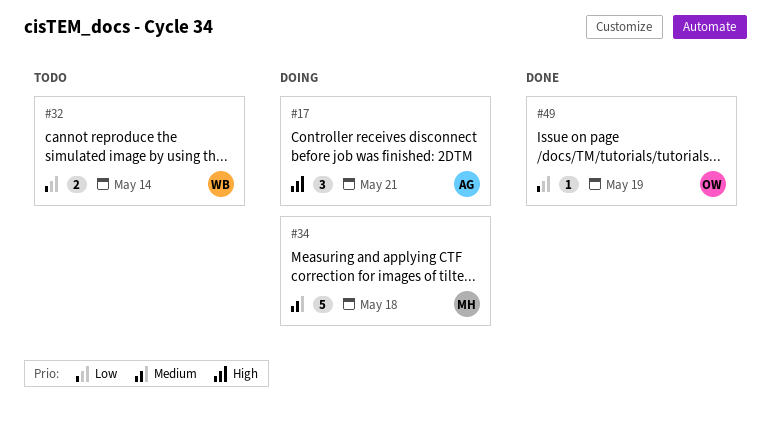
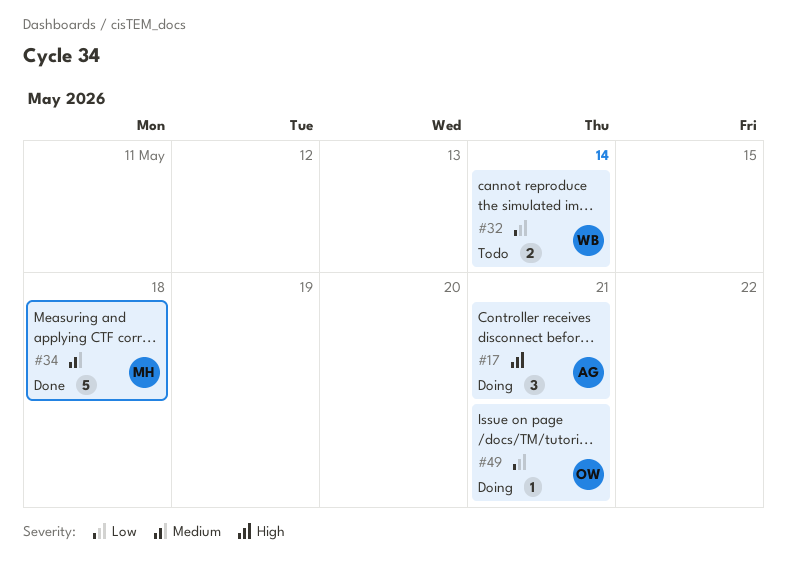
#34, status: Doing -> Done
#49, status: Done -> Doing
#49, due: May 19 -> May 21

